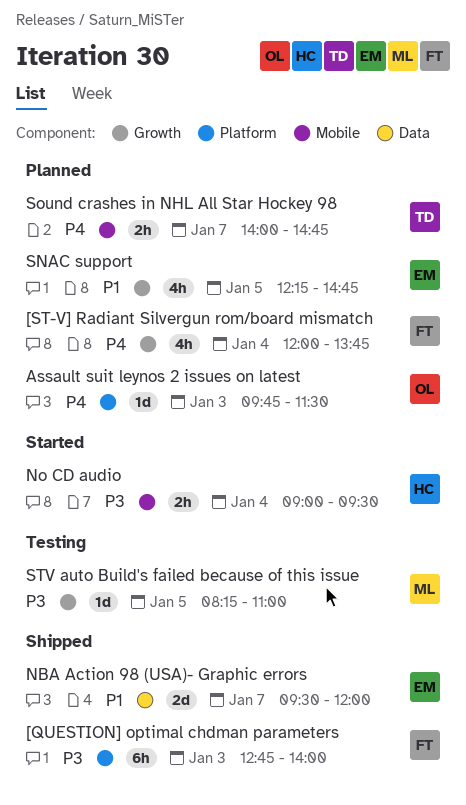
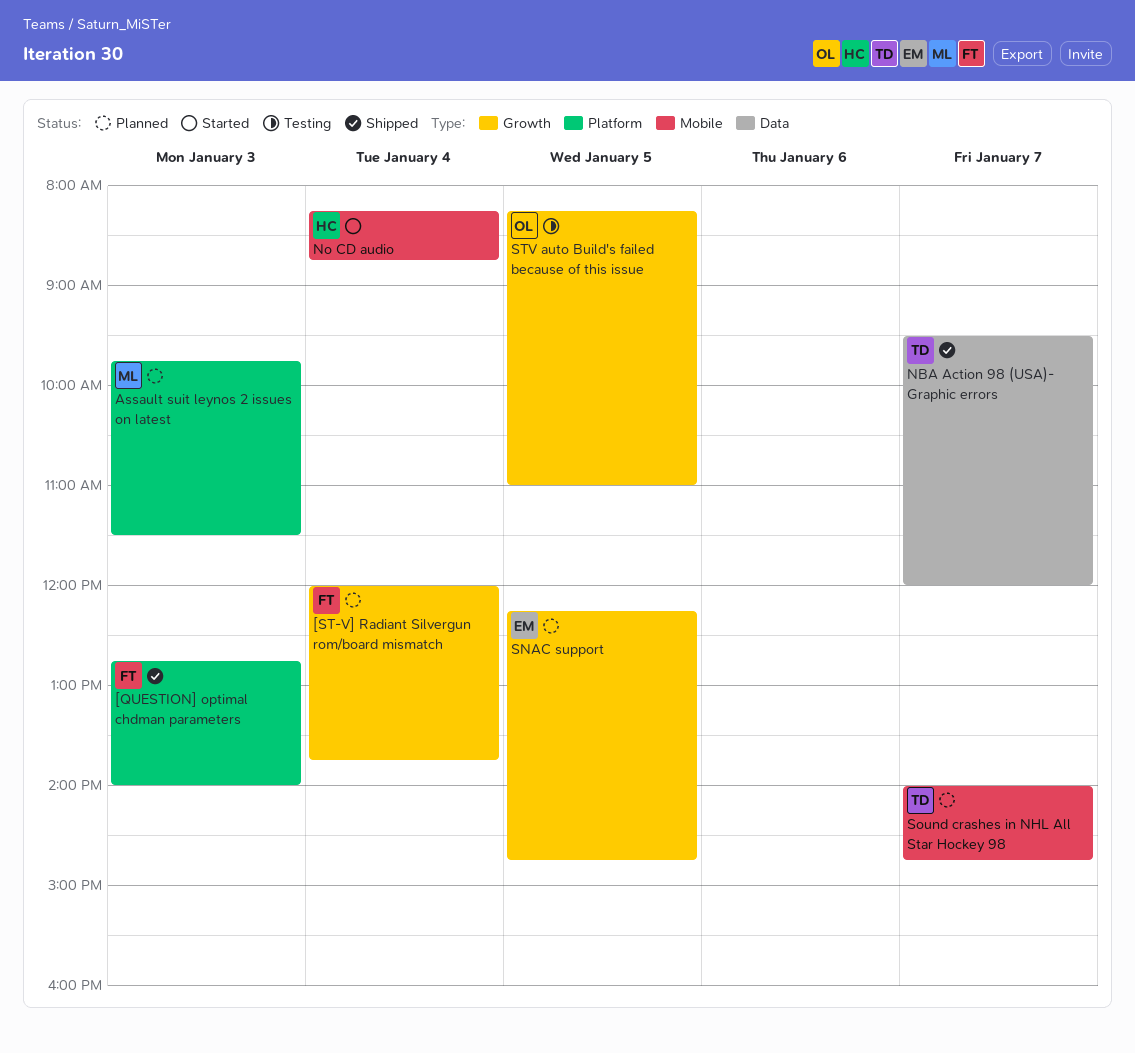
Assault suit leynos 2 issues on latest, owner: OL -> ML
NBA Action 98 (USA)- Graphic errors, owner: EM -> TD
No CD audio, begins: 09:00 -> 08:15
No CD audio, ends: 09:30 -> 08:45
STV auto Build's failed because of this issue, owner: ML -> OL

